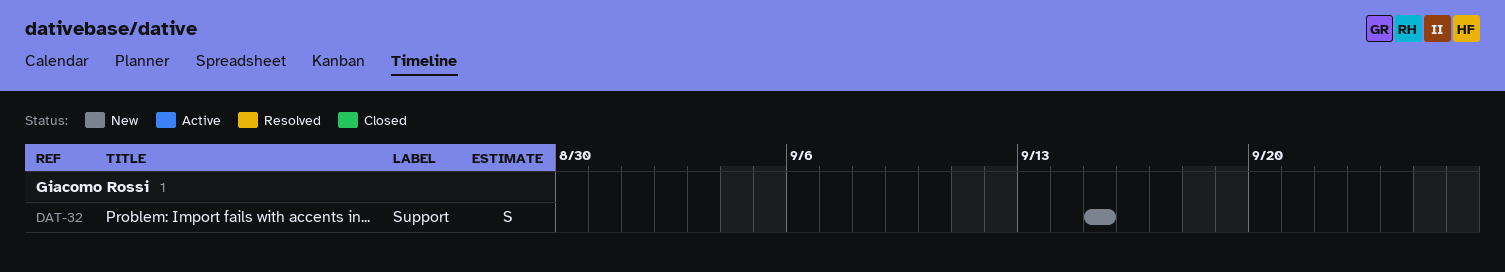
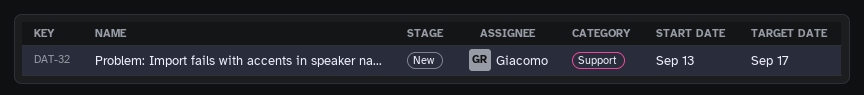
DAT-32, start: Sep 15 -> Sep 13
DAT-32, due: Sep 15 -> Sep 17

